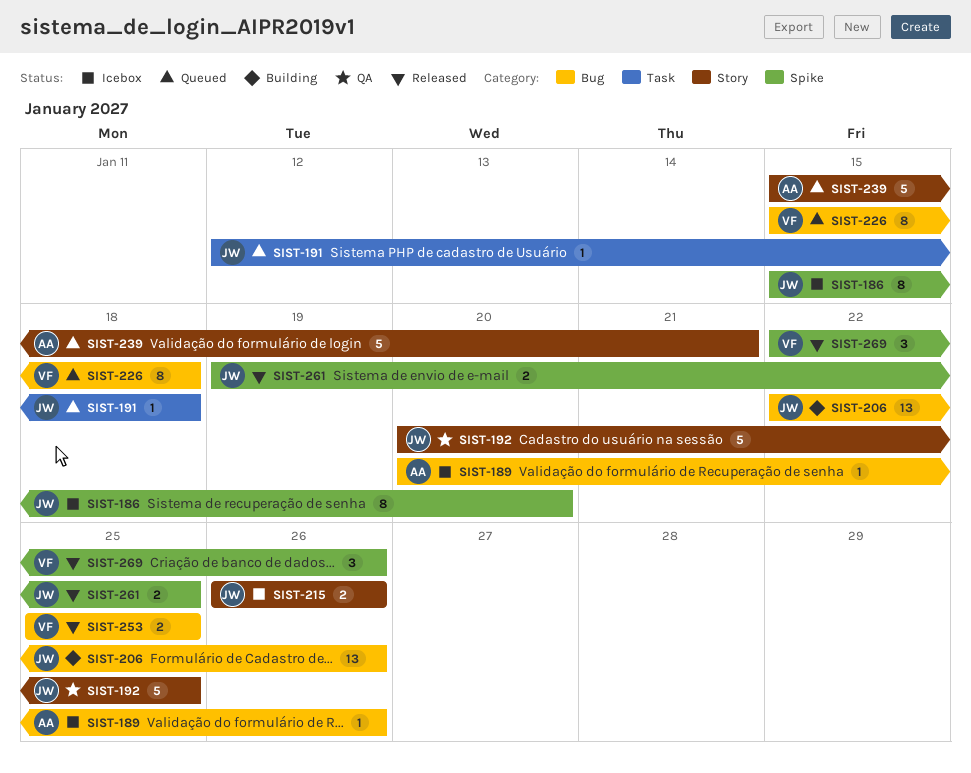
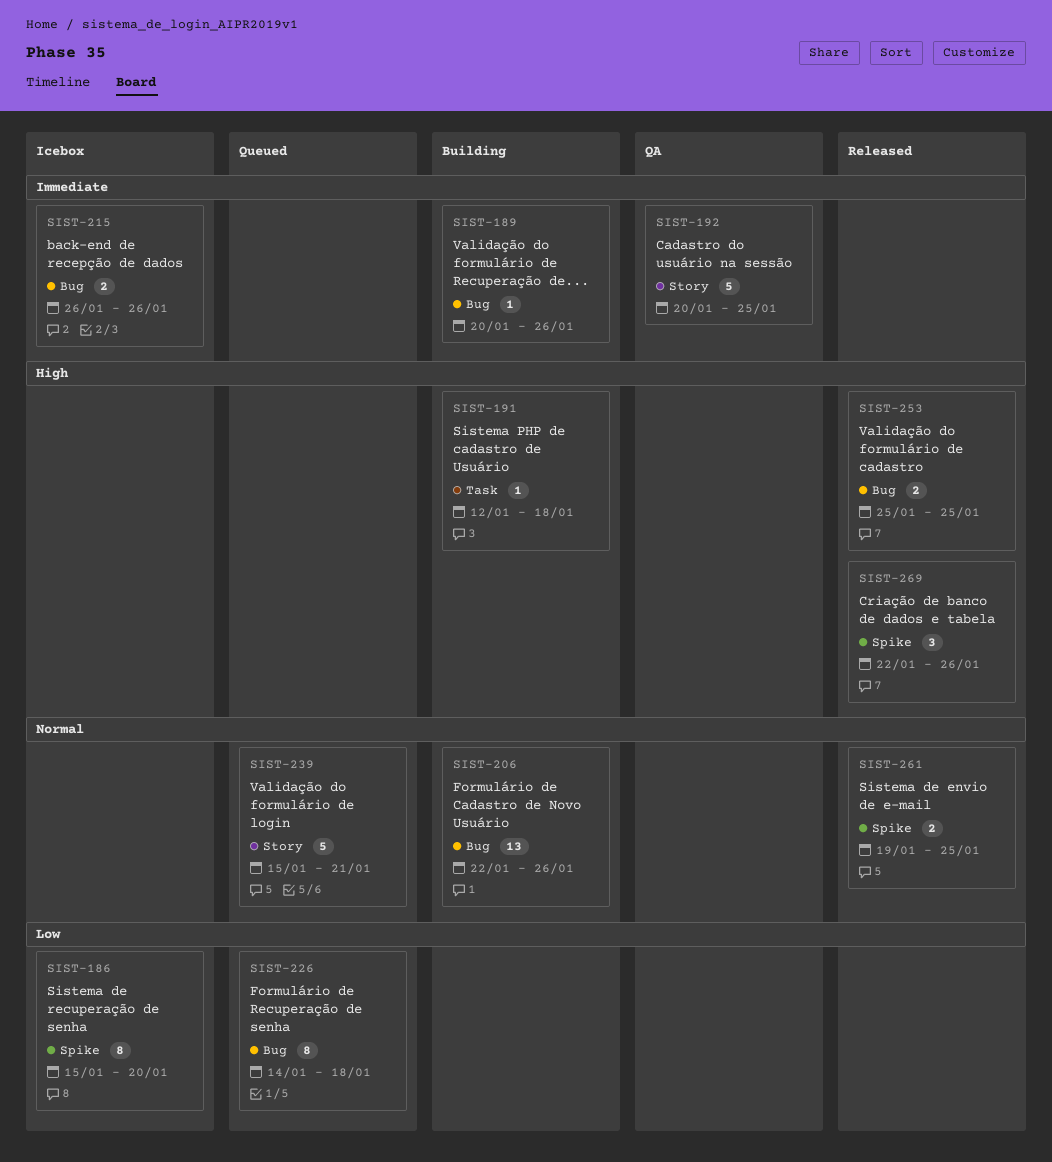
SIST-189, status: Icebox -> Building
SIST-191, status: Queued -> Building
SIST-215, label: Story -> Bug
SIST-226, start: Jan 15 -> Jan 14

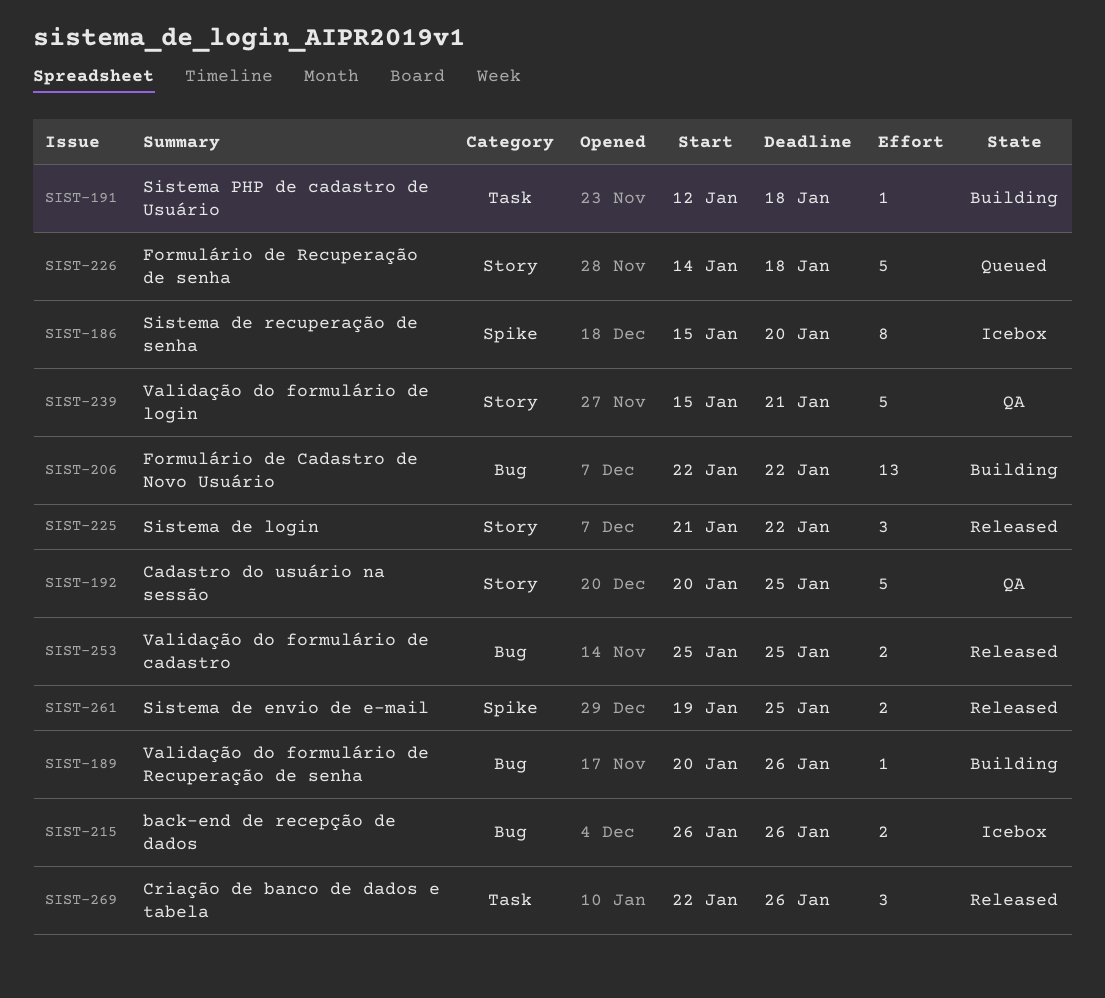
SIST-206, due: Jan 26 -> Jan 22
SIST-225: none -> present
SIST-226, label: Bug -> Story
SIST-226, estimate: 8 -> 5
SIST-239, status: Queued -> QA
SIST-269, label: Spike -> Task

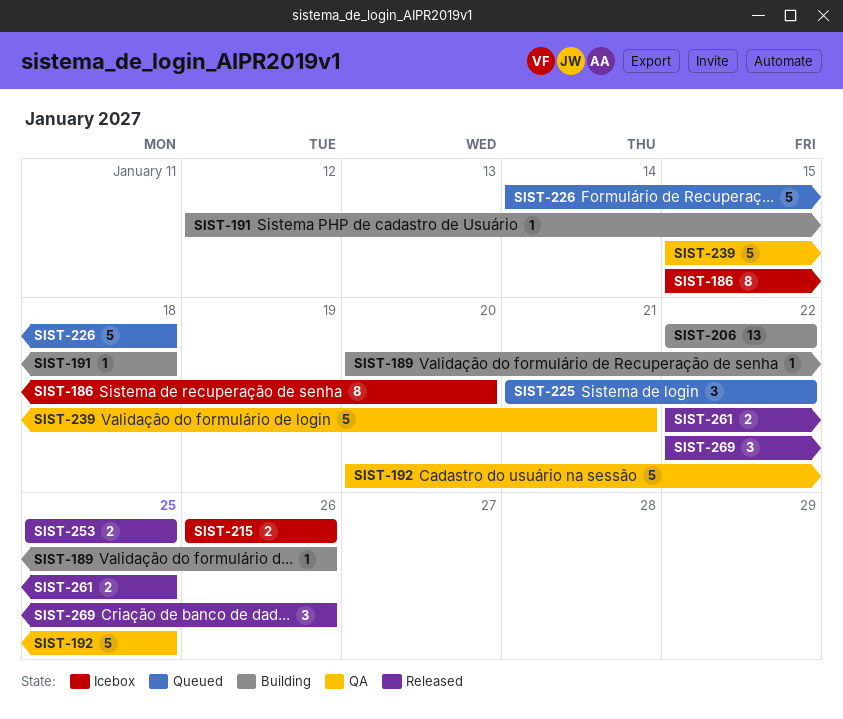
SIST-225, status: Released -> Queued
SIST-261, start: Jan 19 -> Jan 22

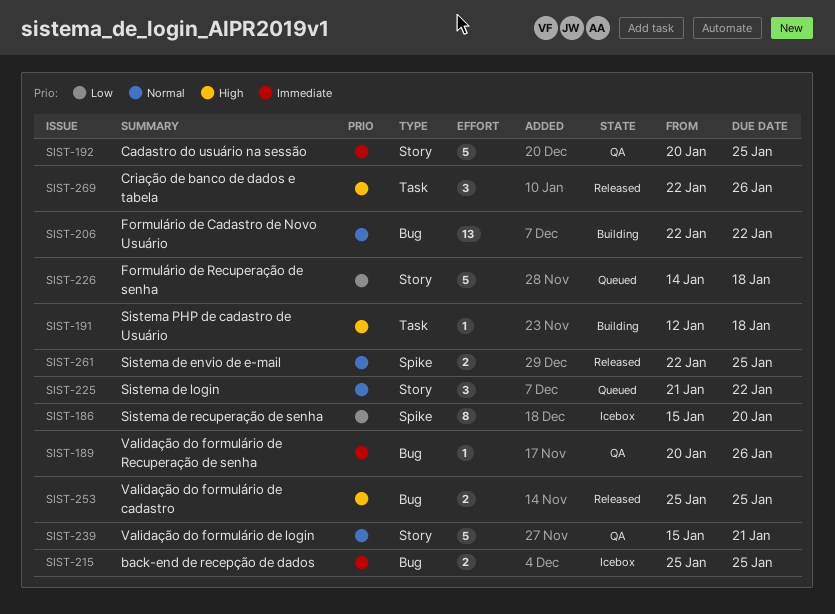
SIST-189, status: Building -> QA
SIST-215, start: Jan 26 -> Jan 25
SIST-215, due: Jan 26 -> Jan 25

